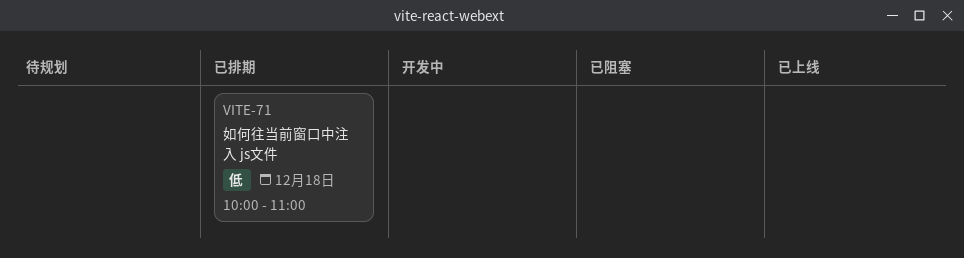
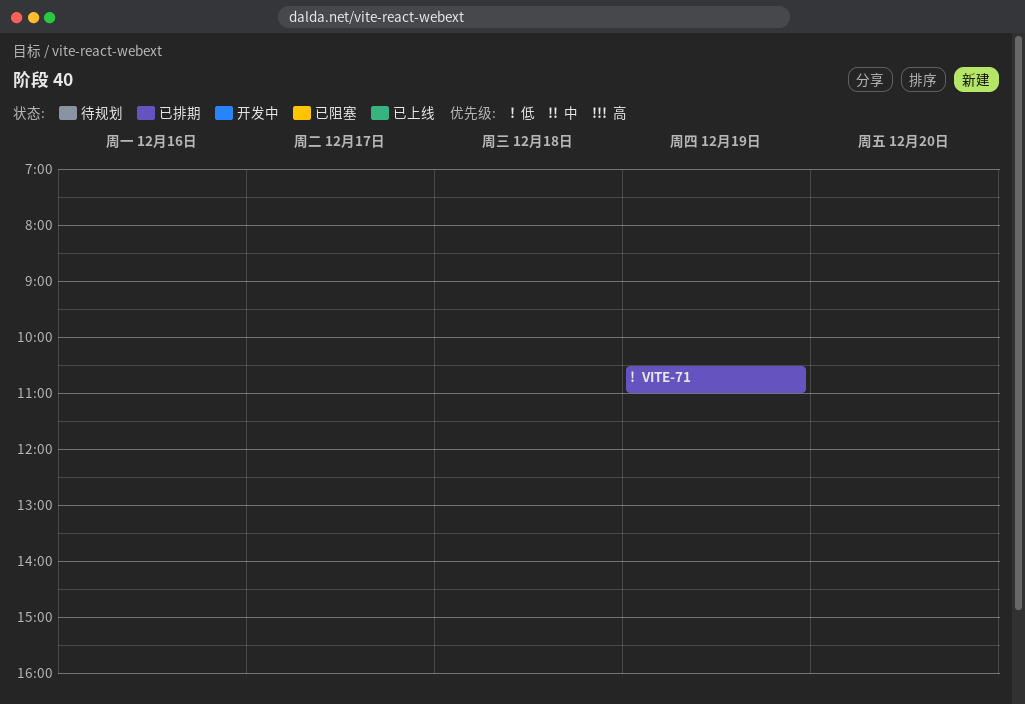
VITE-71, day: Dec 18 -> Dec 19
VITE-71, begins: 10:00 -> 10:30

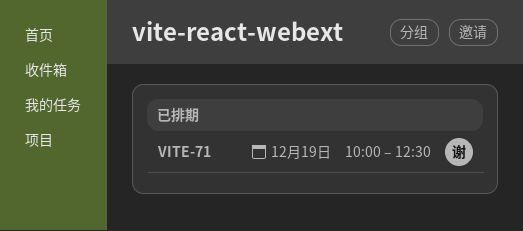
VITE-71, begins: 10:30 -> 10:00
VITE-71, ends: 11:00 -> 12:30

